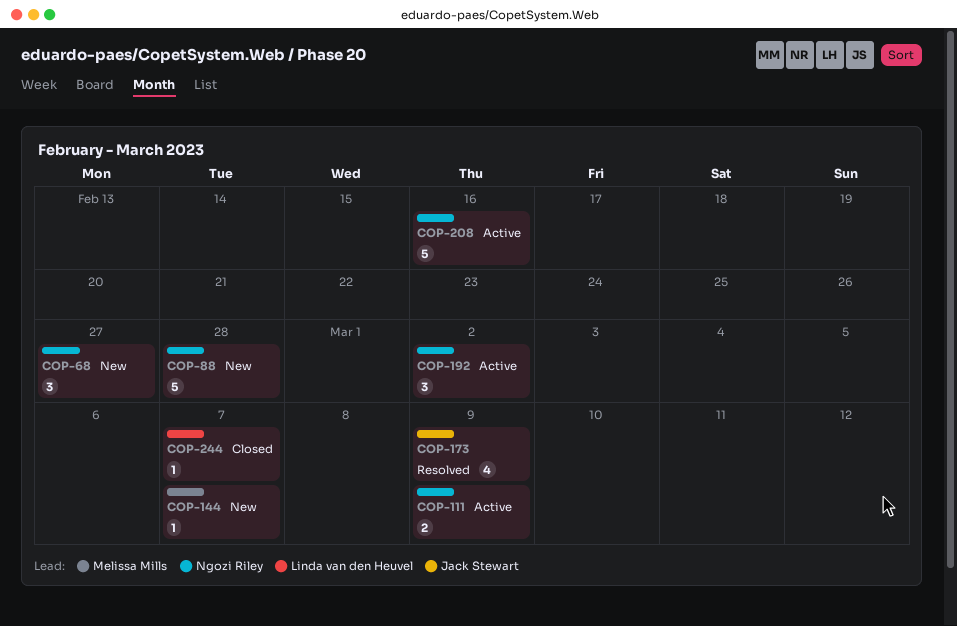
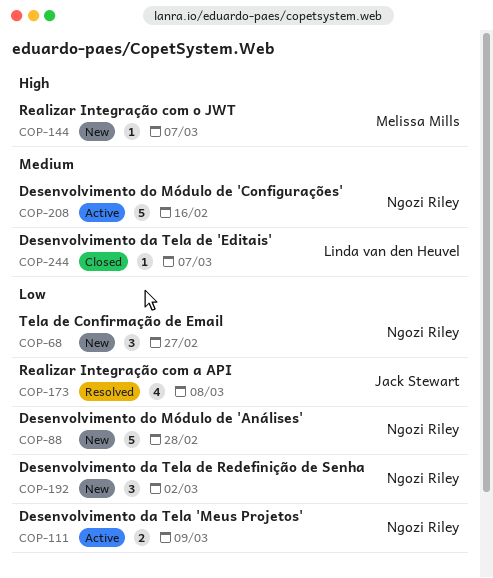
COP-173, due: Mar 9 -> Mar 8
COP-192, status: Active -> New

